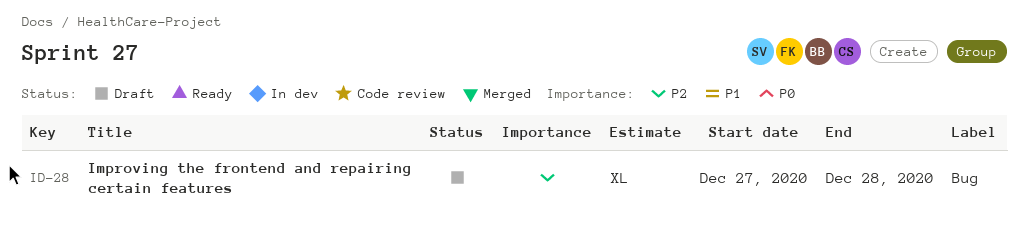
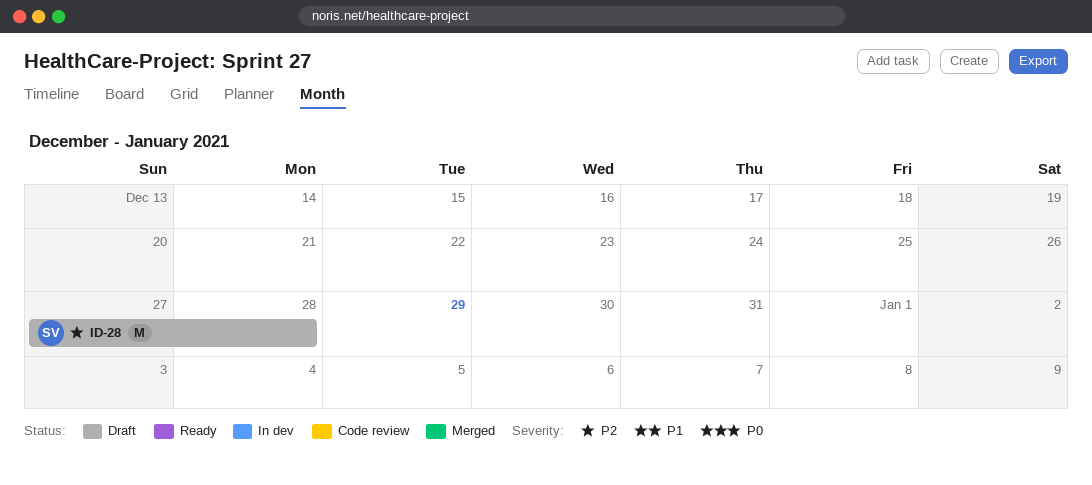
ID-28, estimate: XL -> M

